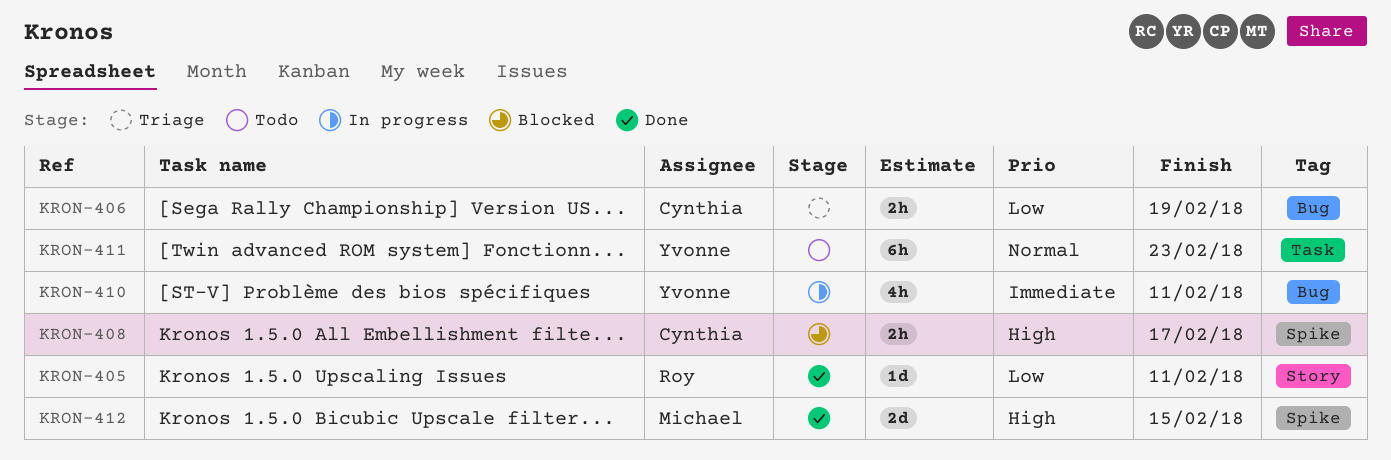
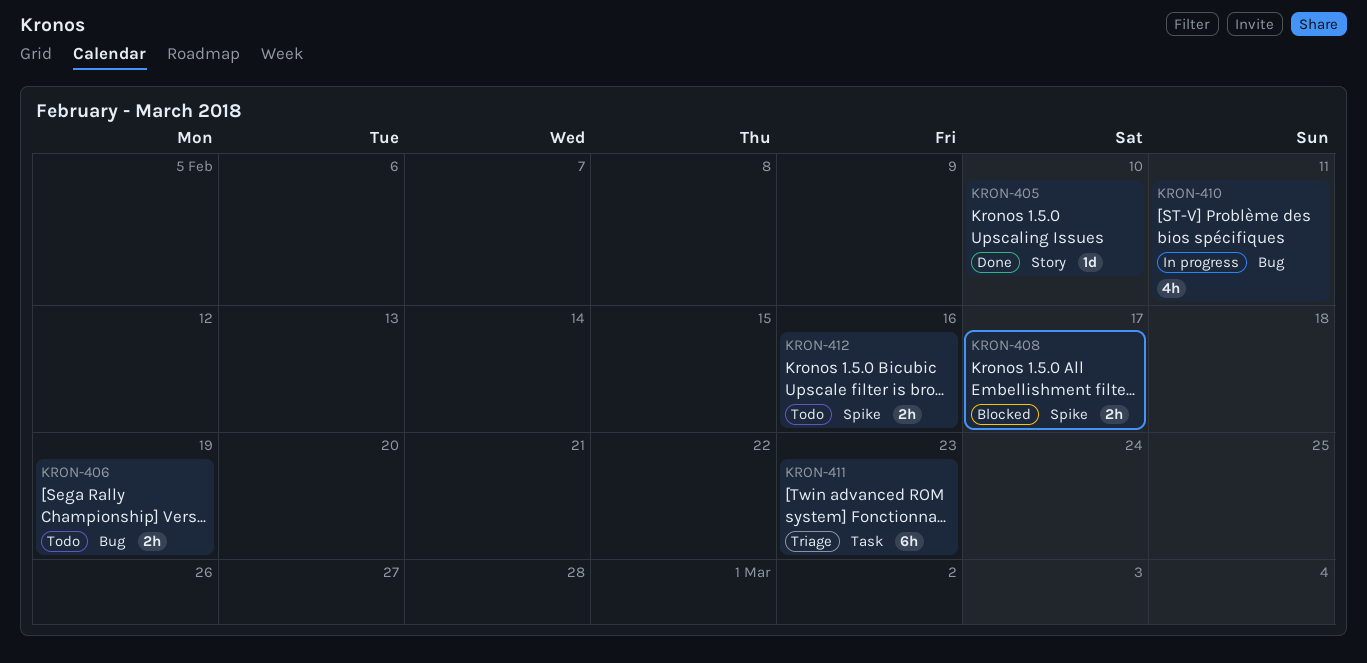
KRON-405, due: Feb 11 -> Feb 10
KRON-406, status: Triage -> Todo
KRON-411, status: Todo -> Triage
KRON-412, status: Done -> Todo
KRON-412, estimate: 2d -> 2h
KRON-412, due: Feb 15 -> Feb 16

